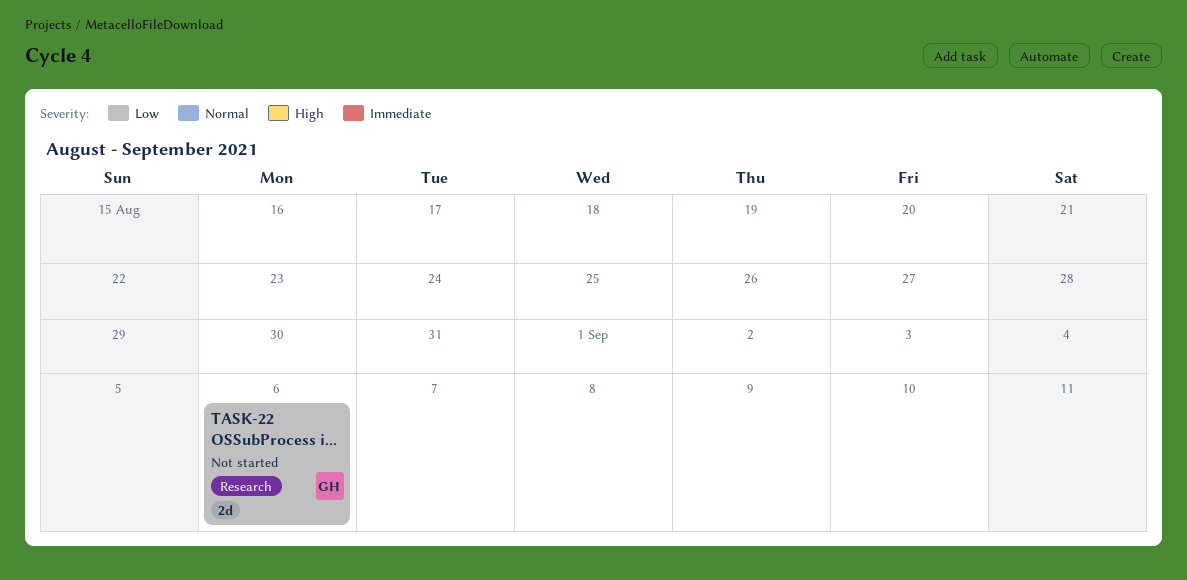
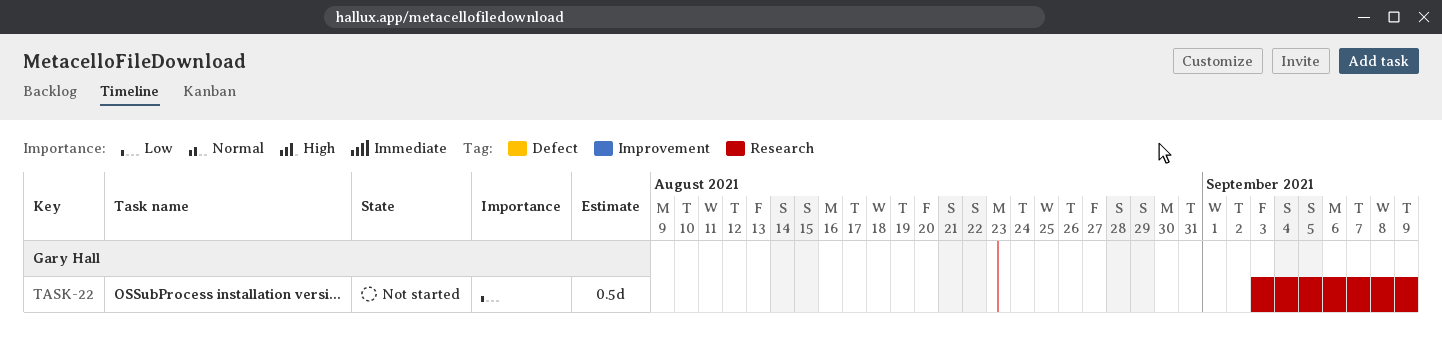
TASK-22, estimate: 2d -> 0.5d
TASK-22, due: Sep 6 -> Sep 9

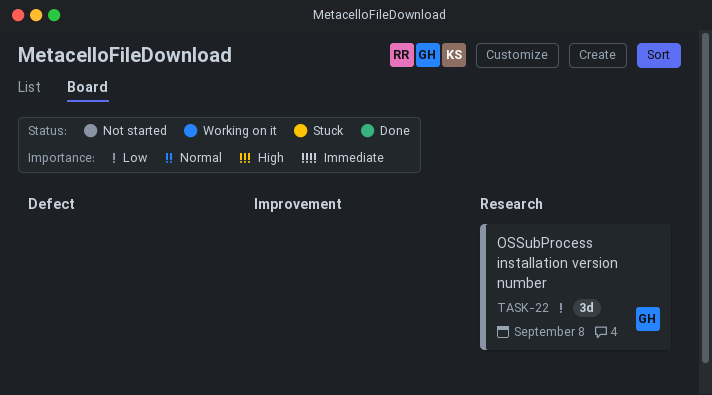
TASK-22, estimate: 0.5d -> 3d
TASK-22, due: Sep 9 -> Sep 8

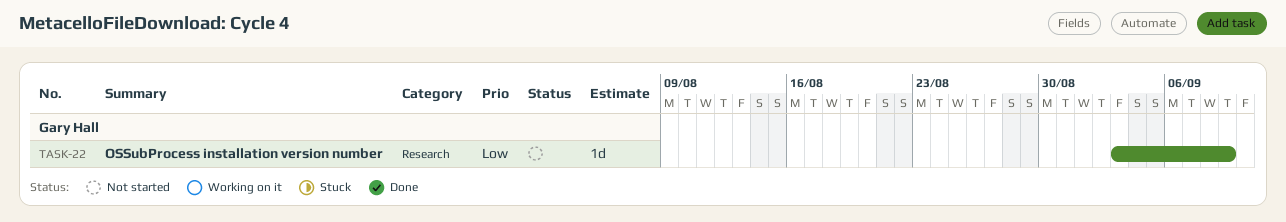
TASK-22, estimate: 3d -> 1d
TASK-22, due: Sep 8 -> Sep 9

